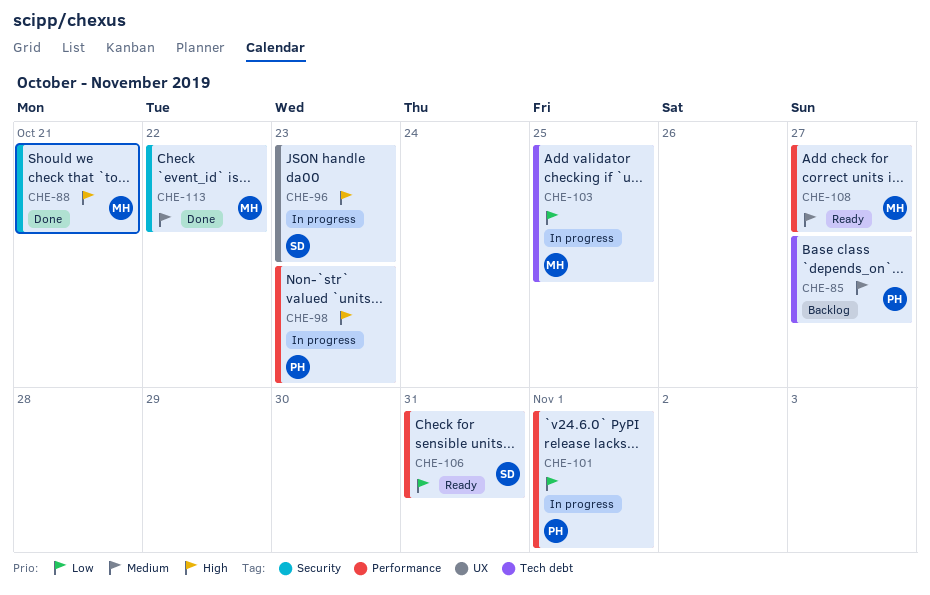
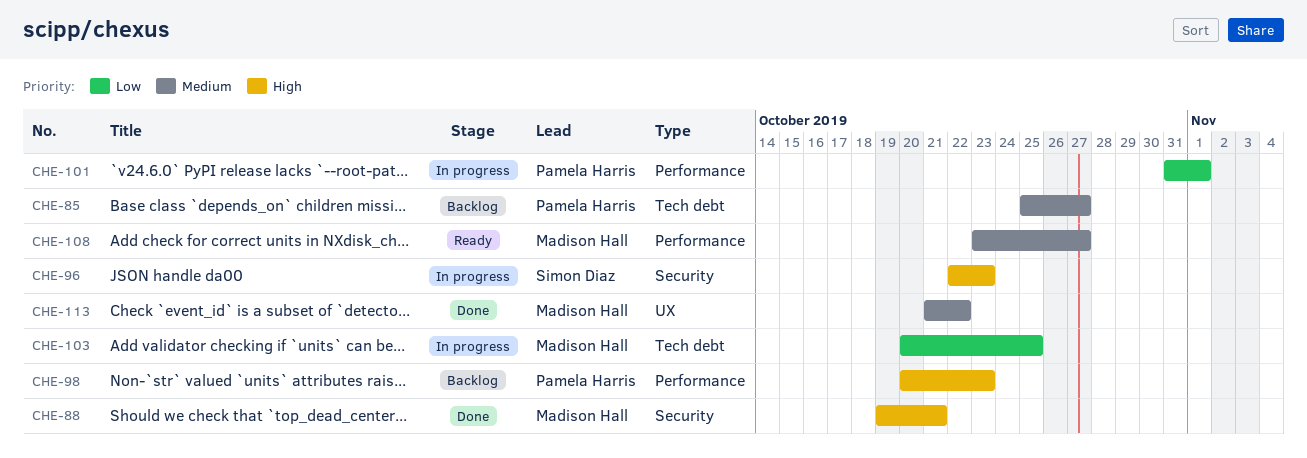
CHE-96, label: UX -> Security
CHE-98, status: In progress -> Backlog
CHE-106: present -> none
CHE-113, label: Security -> UX

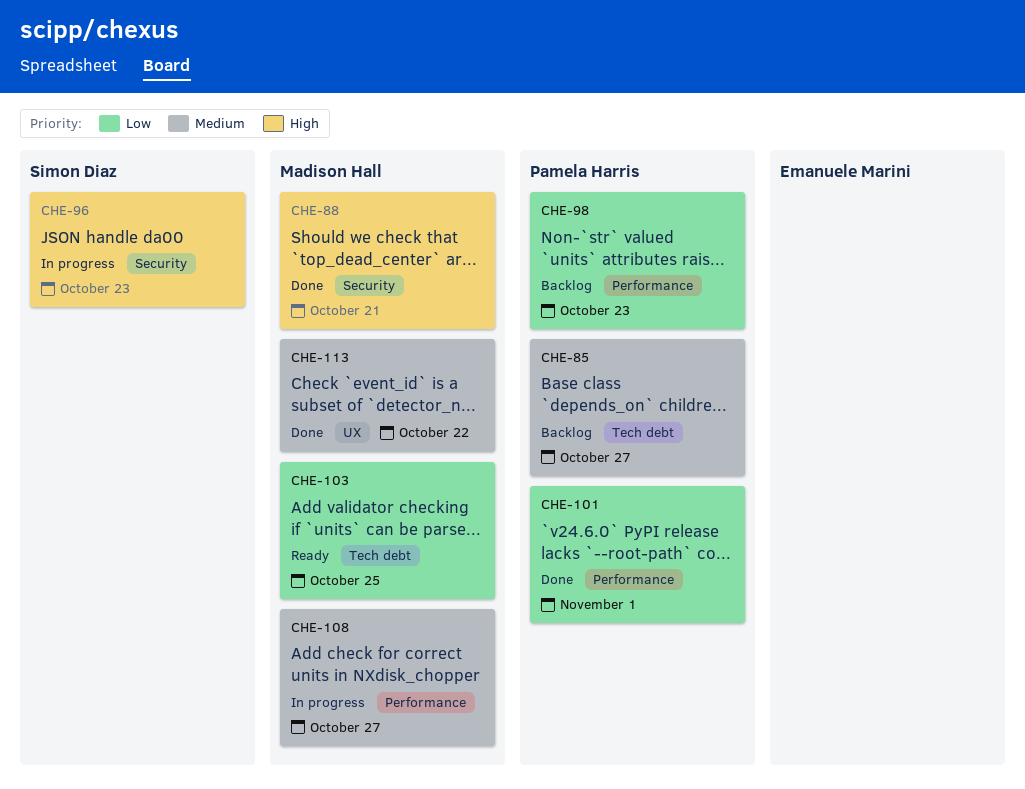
CHE-98, priority: High -> Low
CHE-101, status: In progress -> Done
CHE-103, status: In progress -> Ready
CHE-108, status: Ready -> In progress

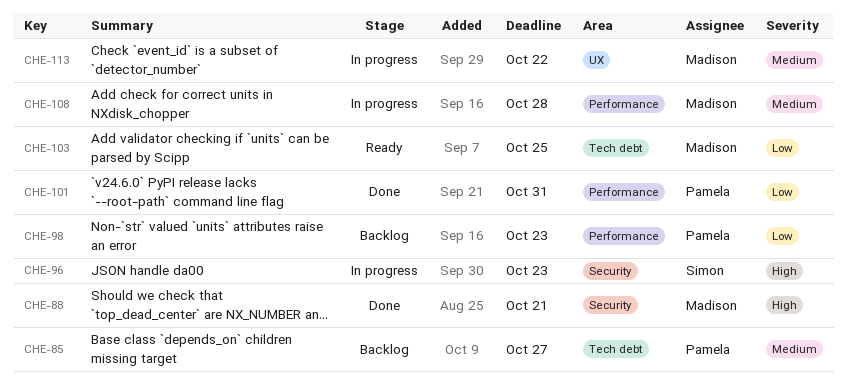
CHE-101, due: Nov 1 -> Oct 31
CHE-108, due: Oct 27 -> Oct 28
CHE-113, status: Done -> In progress

